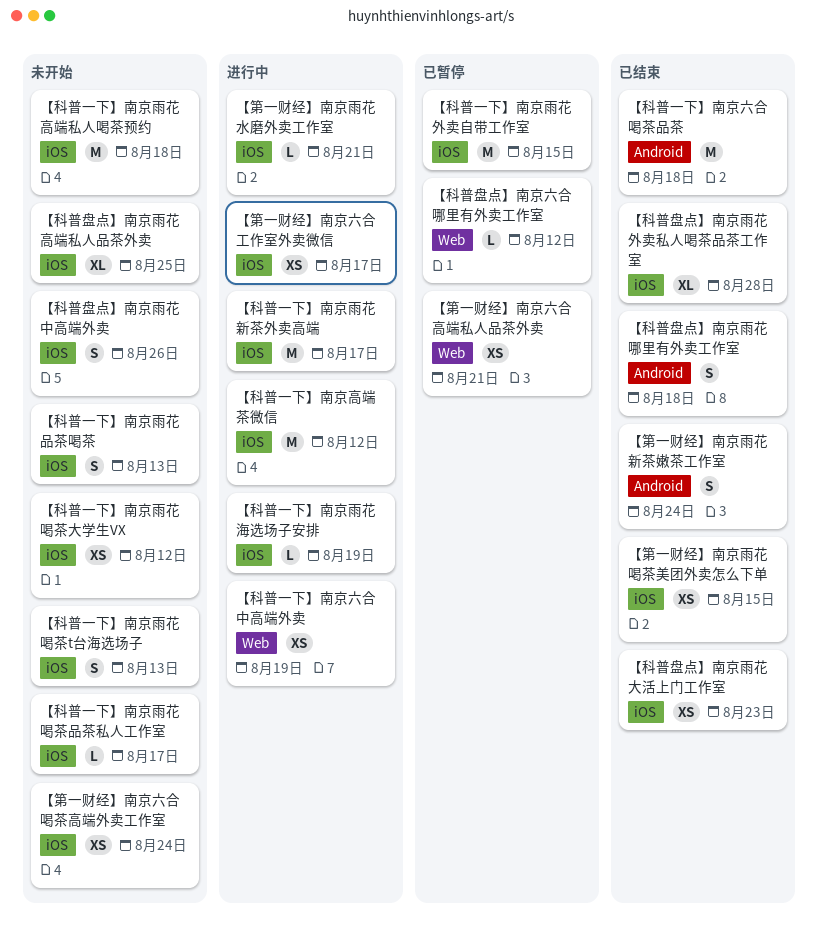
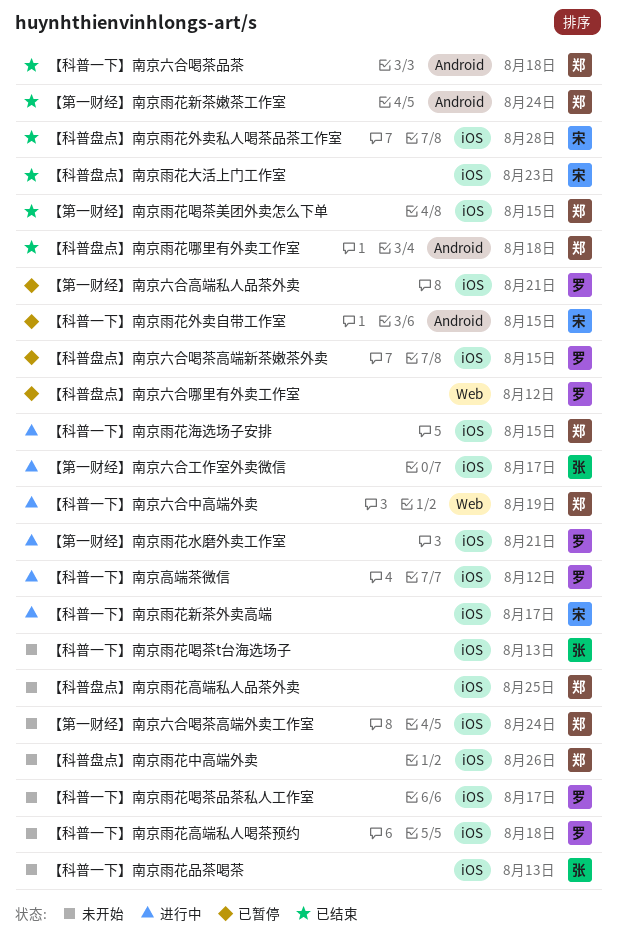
【科普一下】南京雨花喝茶大学生VX: present -> none
【科普一下】南京雨花外卖自带工作室, label: iOS -> Android
【科普一下】南京雨花海选场子安排, due: Aug 19 -> Aug 15
【科普盘点】南京六合喝茶高端新茶嫩茶外卖: none -> present
【第一财经】南京六合高端私人品茶外卖, label: Web -> iOS

